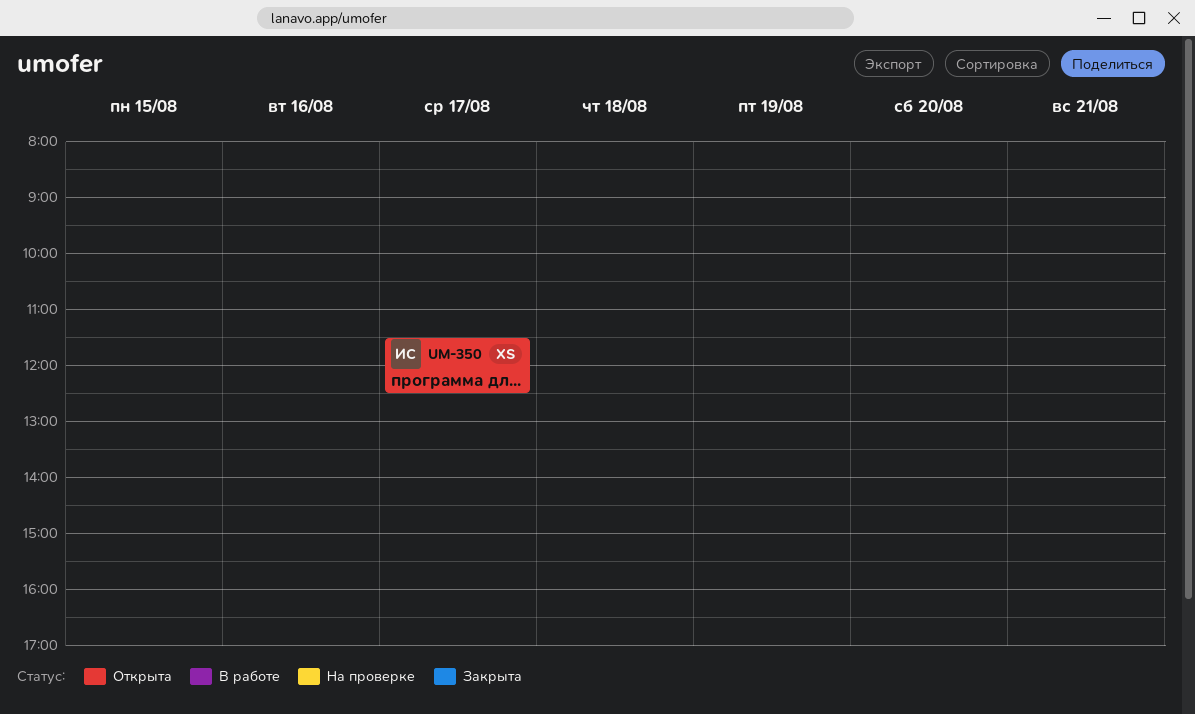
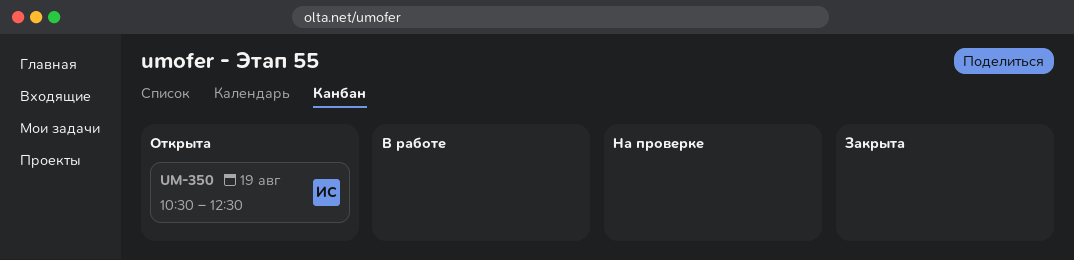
UM-350, day: Aug 17 -> Aug 19
UM-350, begins: 11:30 -> 10:30

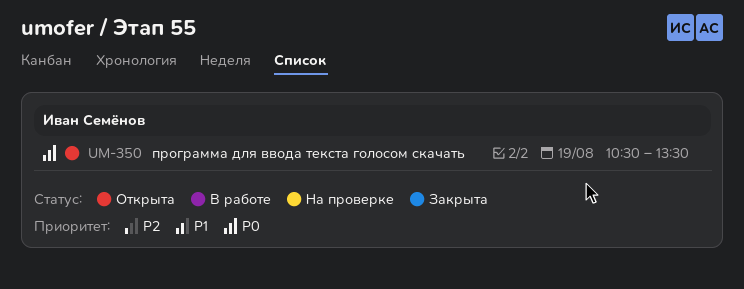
UM-350, ends: 12:30 -> 13:30

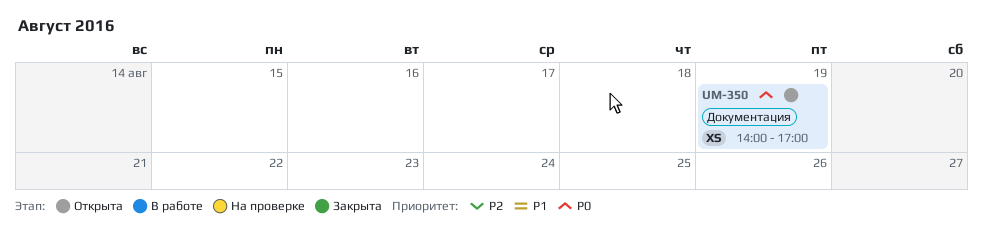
UM-350, begins: 10:30 -> 14:00
UM-350, ends: 13:30 -> 17:00

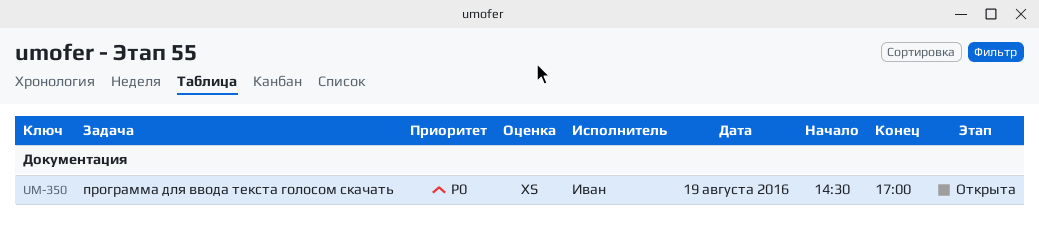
UM-350, begins: 14:00 -> 14:30

